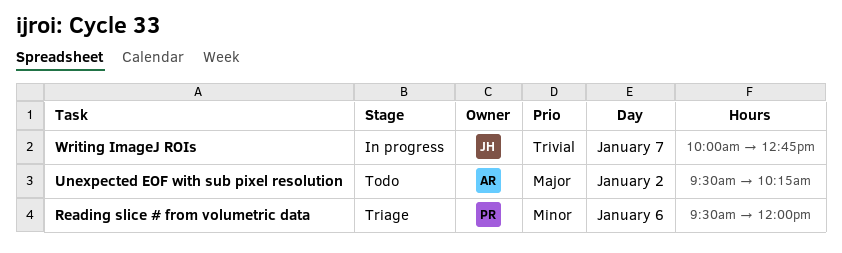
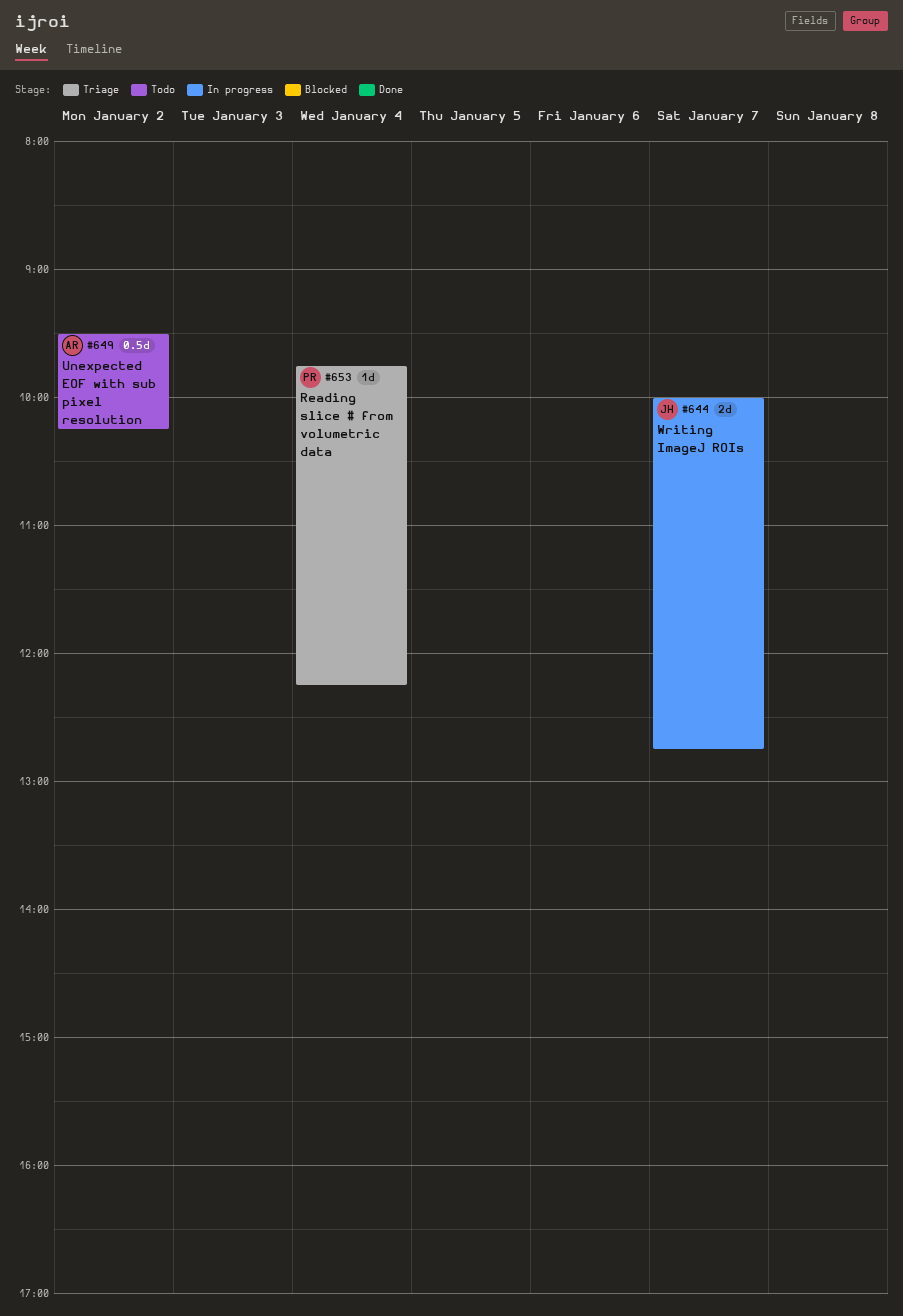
Reading slice # from volumetric data, day: Jan 6 -> Jan 4
Reading slice # from volumetric data, begins: 09:30 -> 09:45
Reading slice # from volumetric data, ends: 12:00 -> 12:15

